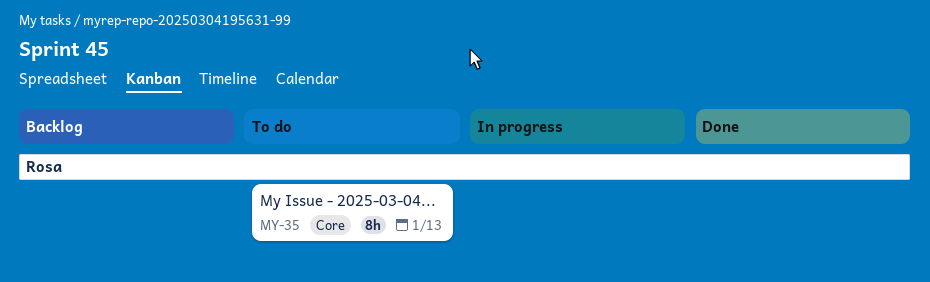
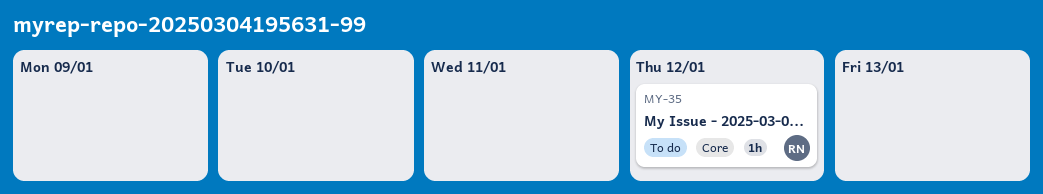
MY-35, estimate: 8h -> 1h
MY-35, due: Jan 13 -> Jan 12

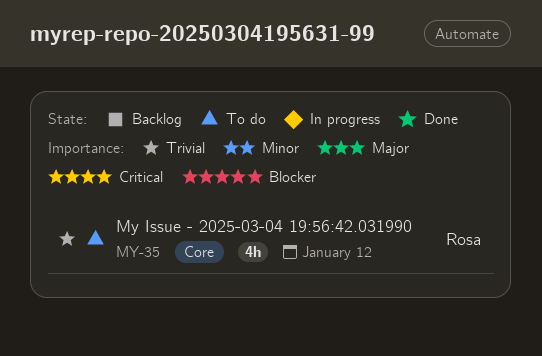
MY-35, estimate: 1h -> 4h

